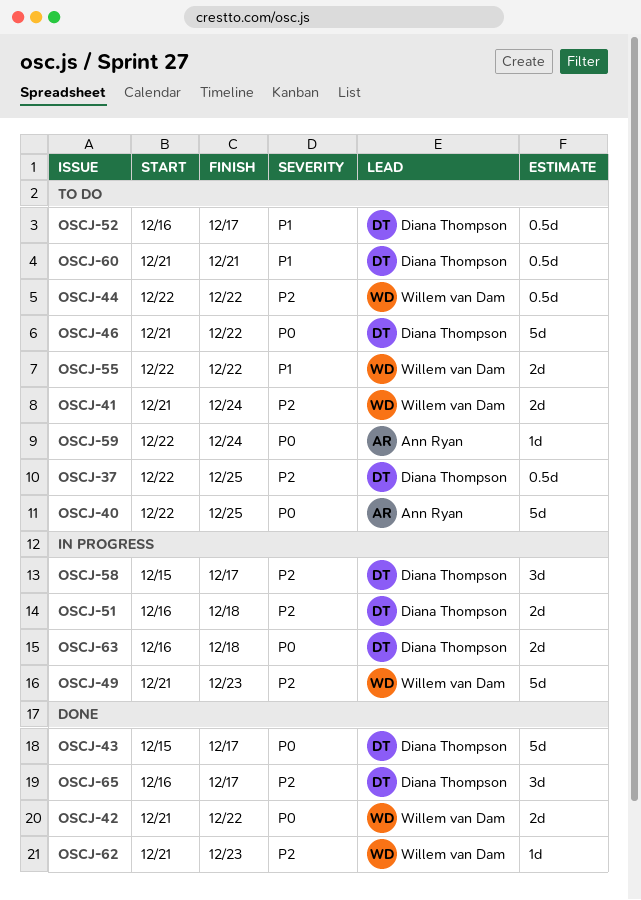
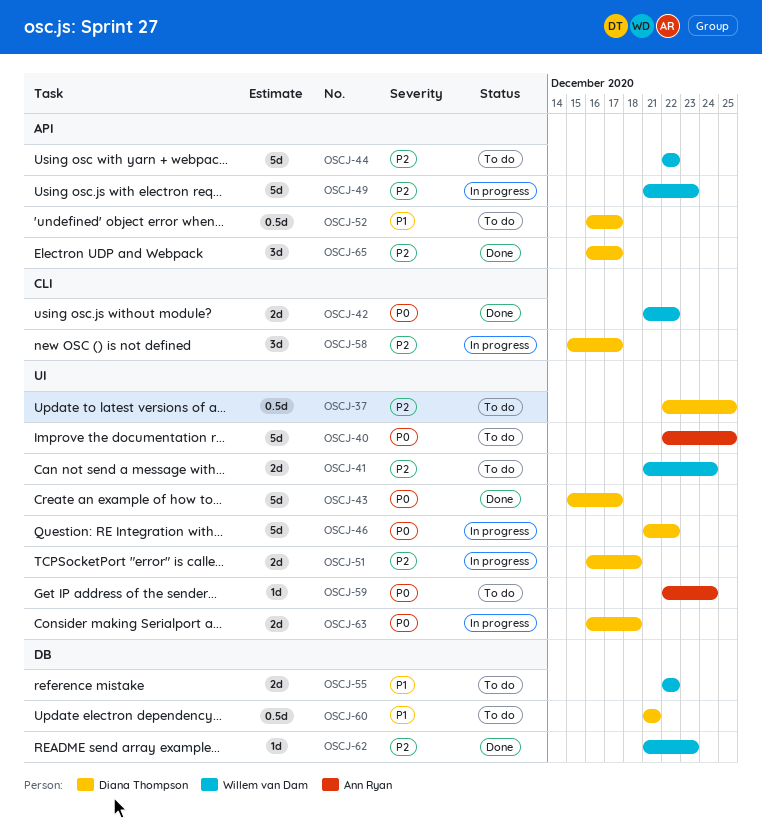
OSCJ-44, estimate: 0.5d -> 5d
OSCJ-46, status: To do -> In progress

